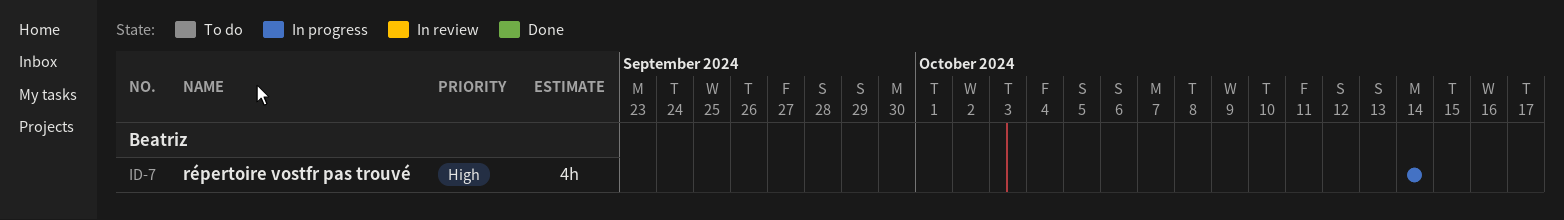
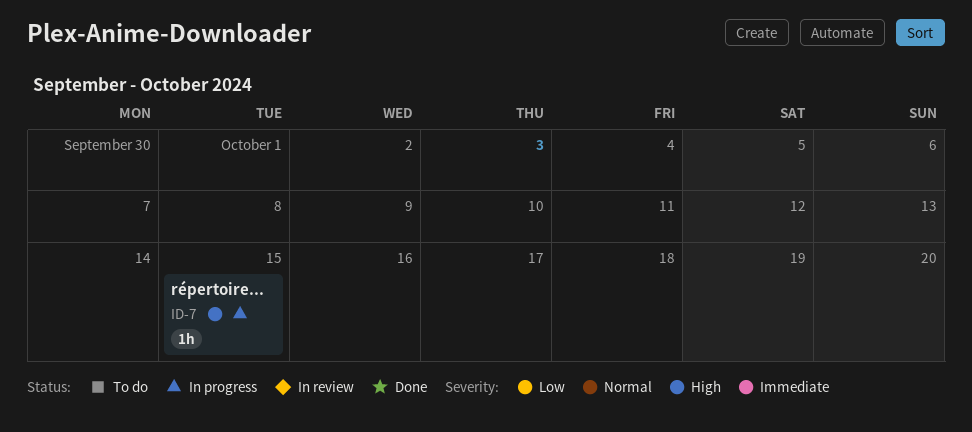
ID-7, estimate: 4h -> 1h
ID-7, due: Oct 14 -> Oct 15

